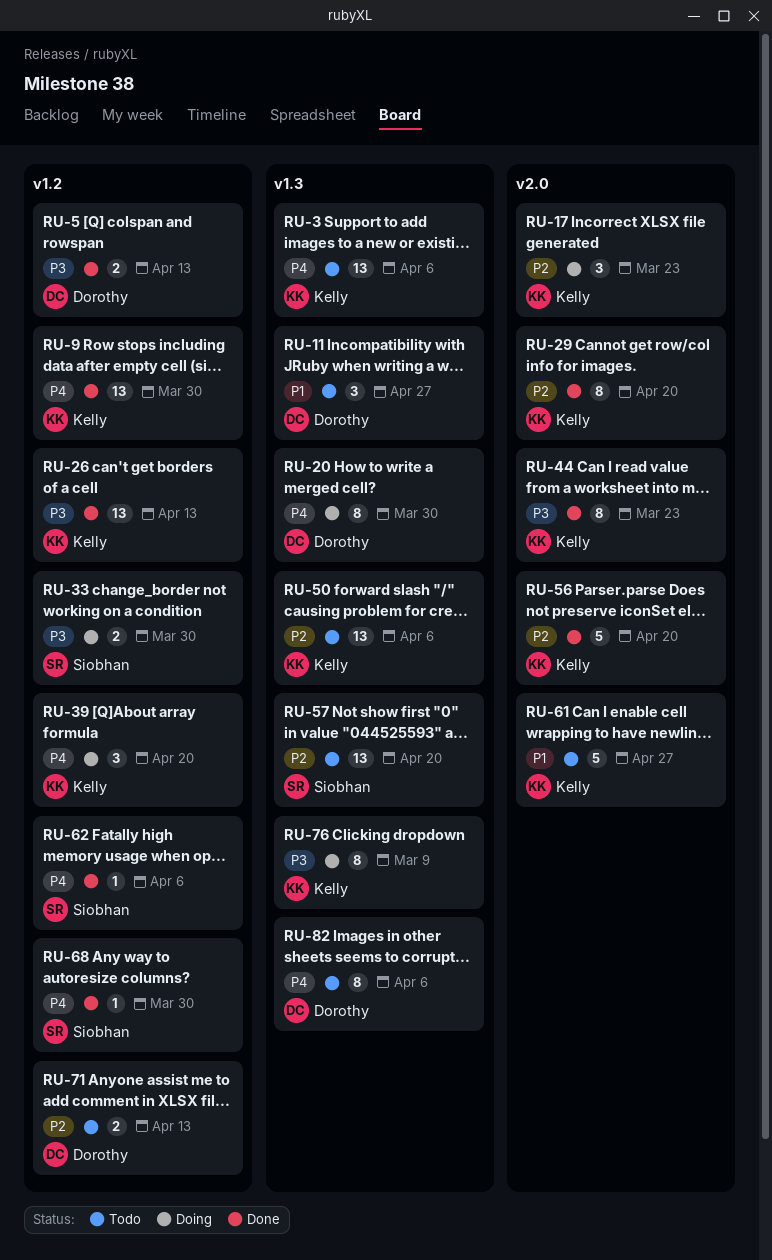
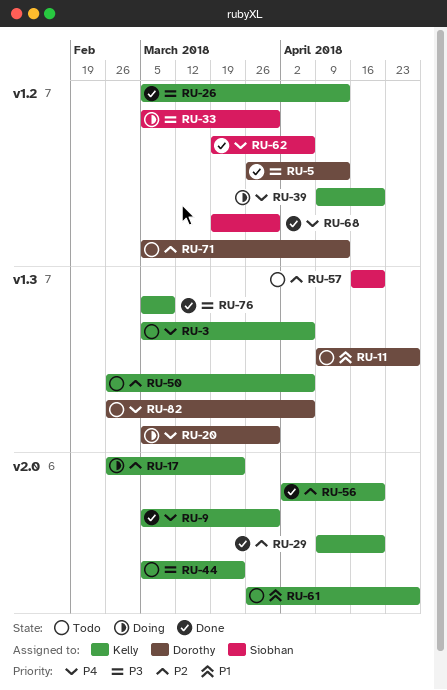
RU-9, label: v1.2 -> v2.0
RU-44, status: Done -> Todo
RU-76, status: Doing -> Done

